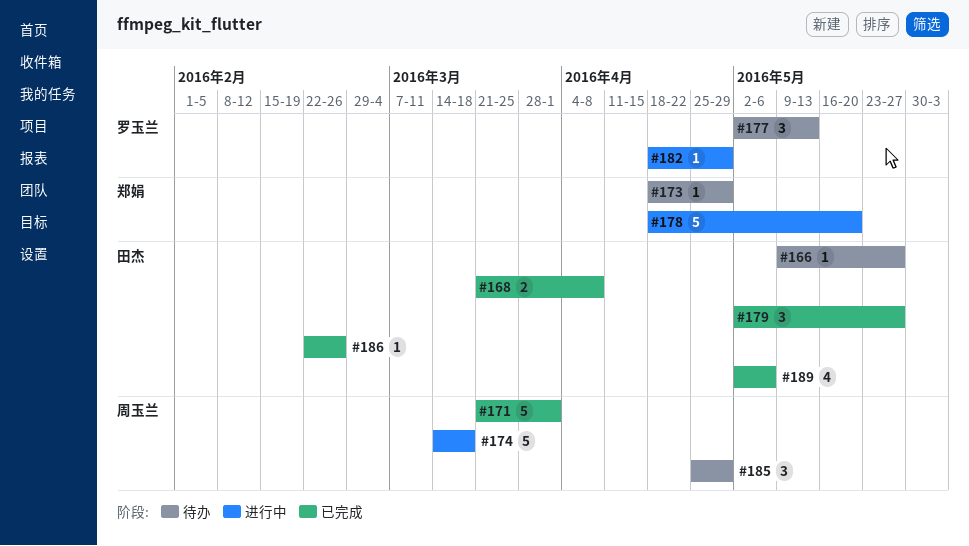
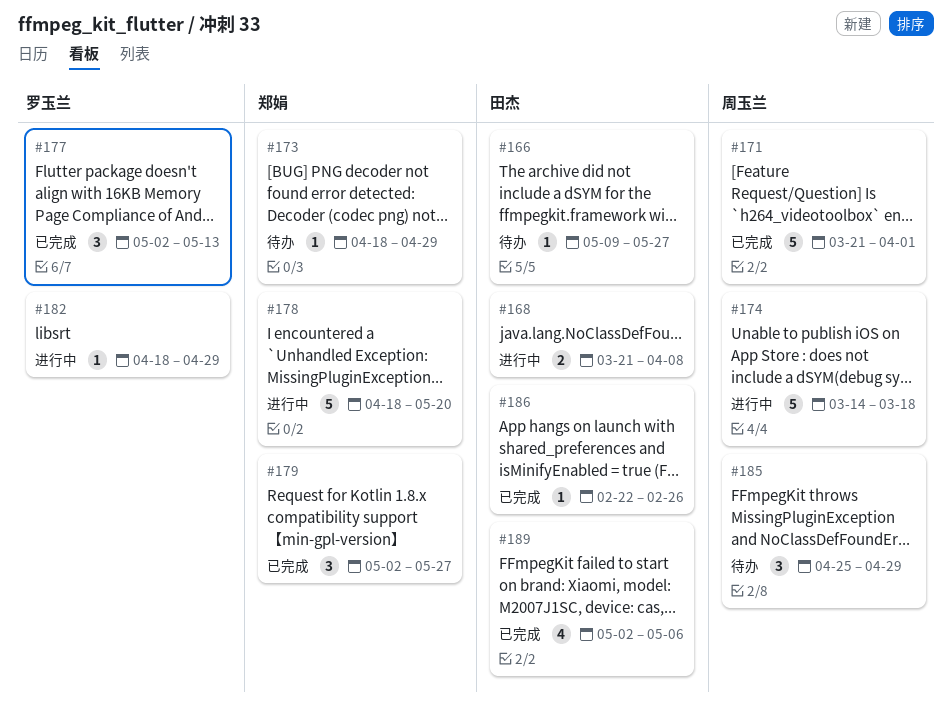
#168, status: 已完成 -> 进行中
#177, status: 待办 -> 已完成
#179, owner: 田杰 -> 郑娟

